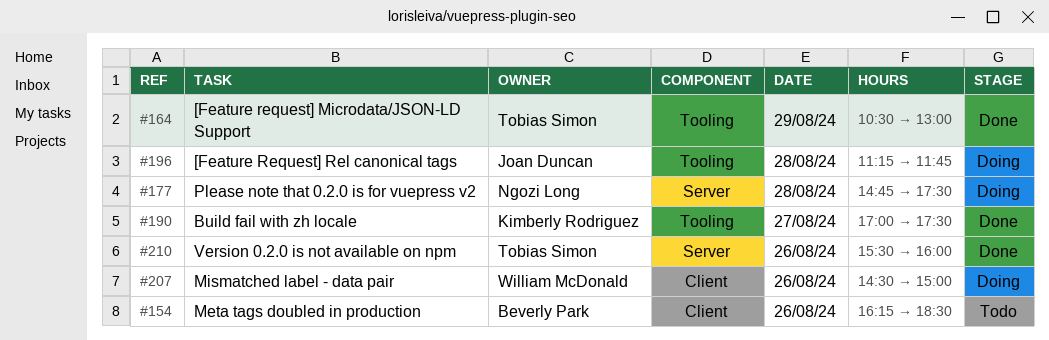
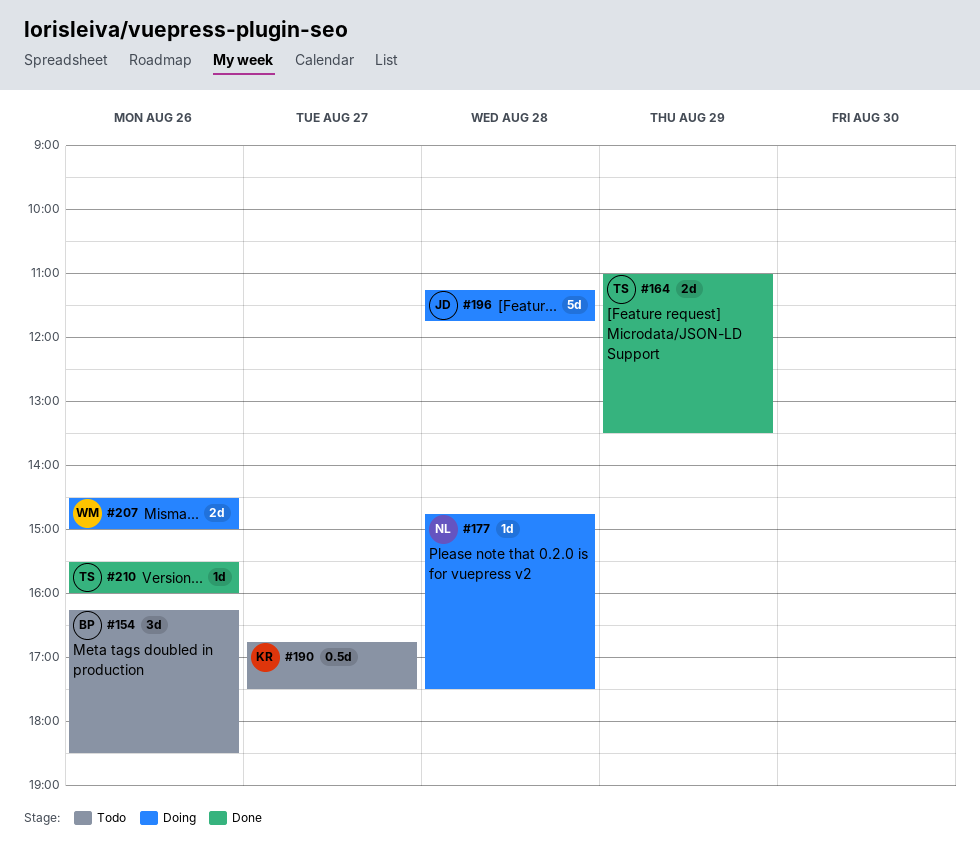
#164, begins: 10:30 -> 11:00
#164, ends: 13:00 -> 13:30
#190, status: Done -> Todo
#190, begins: 17:00 -> 16:45

